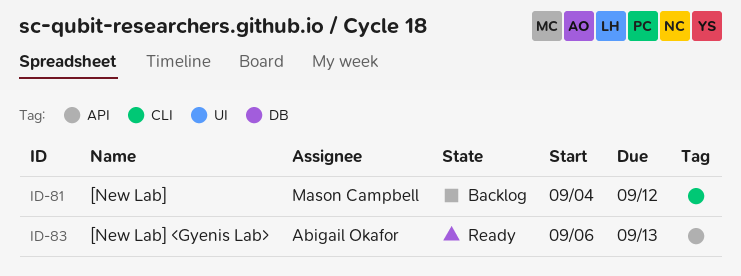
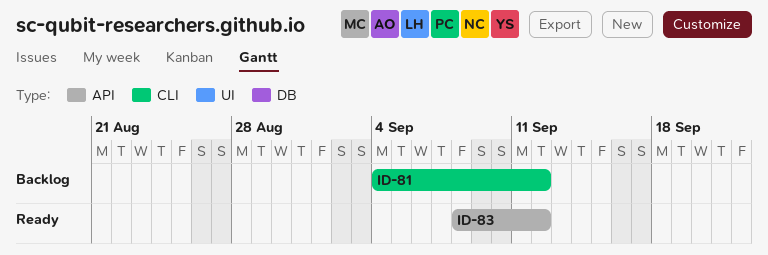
ID-83, start: Sep 6 -> Sep 8
ID-83, due: Sep 13 -> Sep 12

